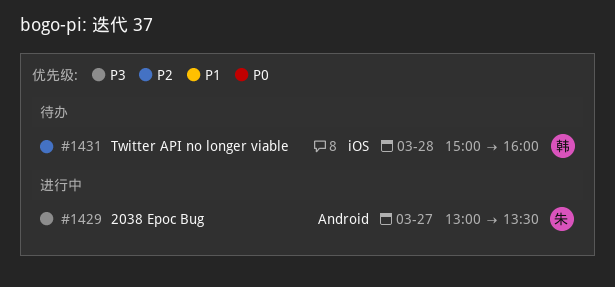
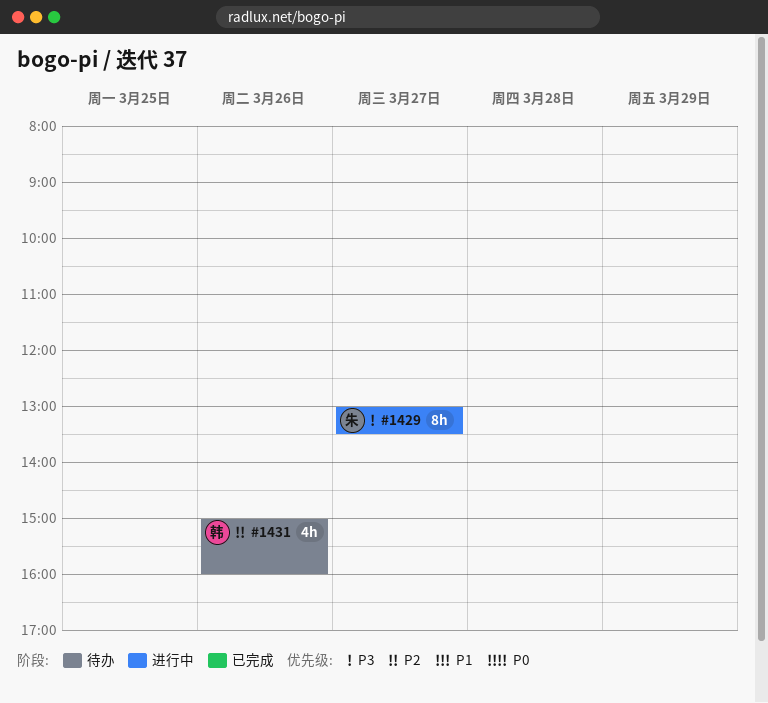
#1431, day: Mar 28 -> Mar 26

